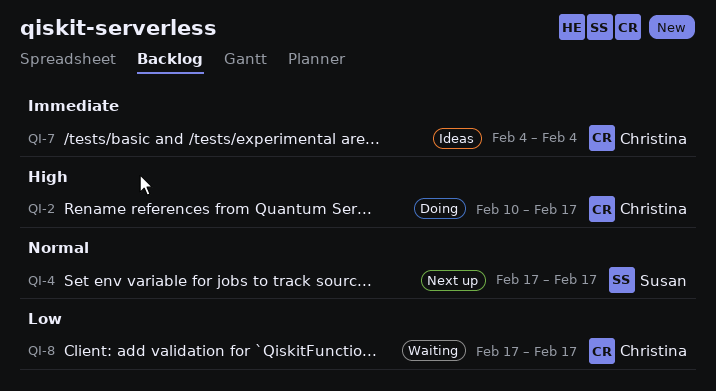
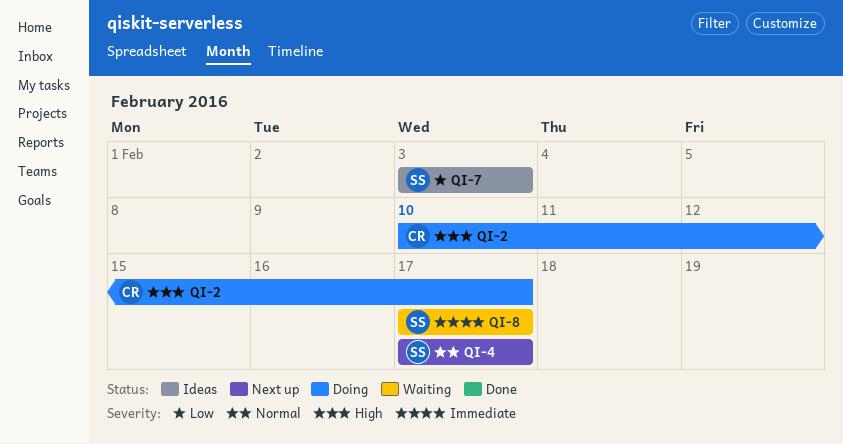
QI-7, owner: Christina -> Susan
QI-7, priority: Immediate -> Low
QI-7, start: Feb 4 -> Feb 3
QI-7, due: Feb 4 -> Feb 3
QI-8, owner: Christina -> Susan
QI-8, priority: Low -> Immediate

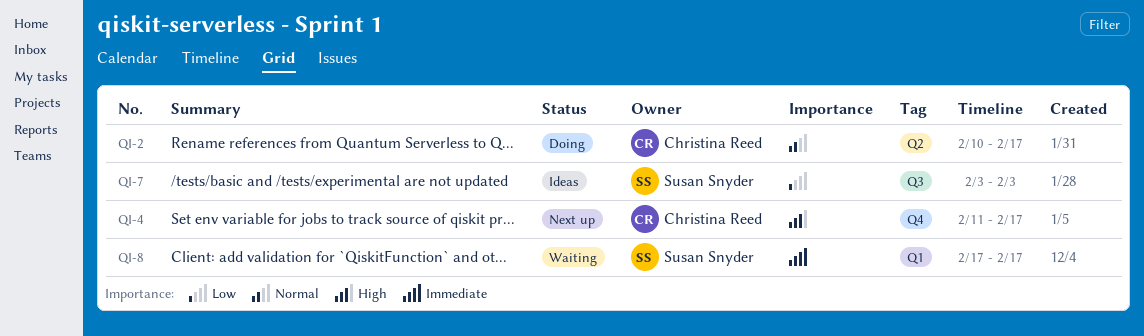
QI-2, priority: High -> Normal
QI-4, owner: Susan Snyder -> Christina Reed
QI-4, priority: Normal -> High
QI-4, start: Feb 17 -> Feb 11

